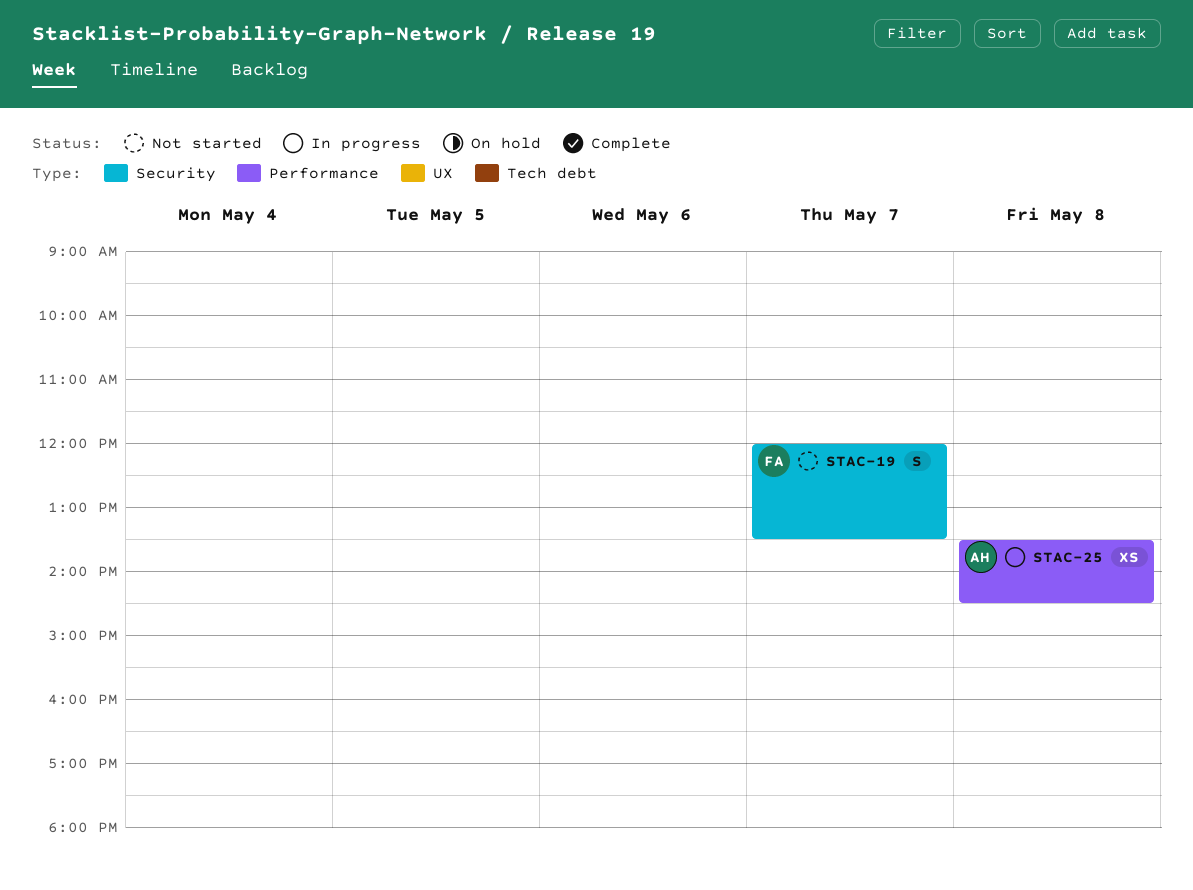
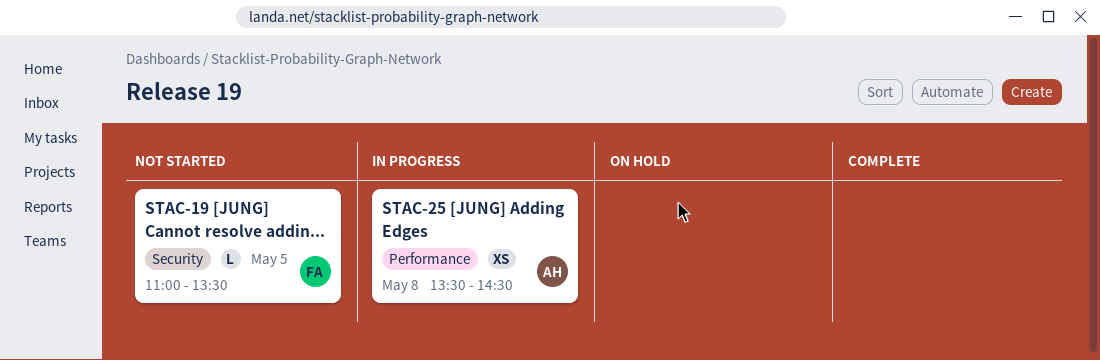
STAC-19, estimate: S -> L
STAC-19, day: May 7 -> May 5
STAC-19, begins: 12:00 -> 11:00

